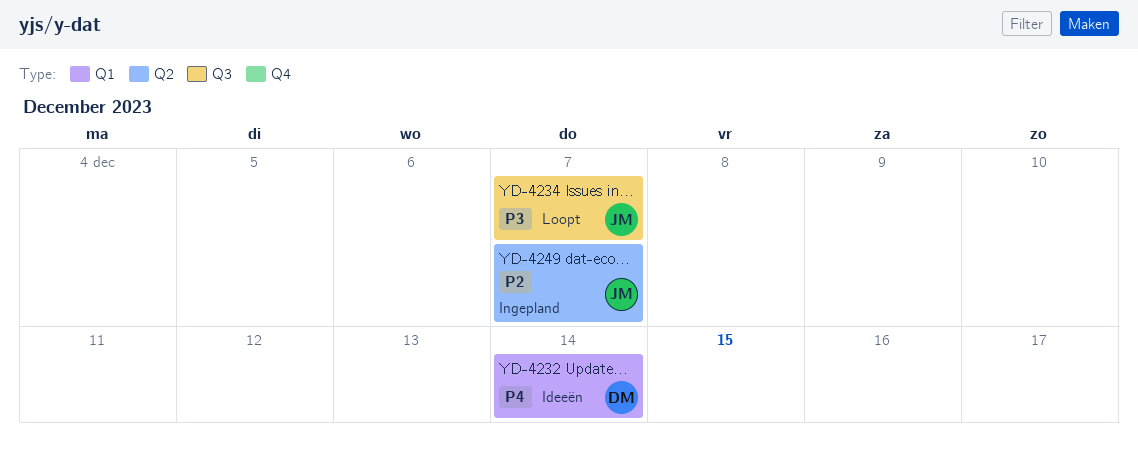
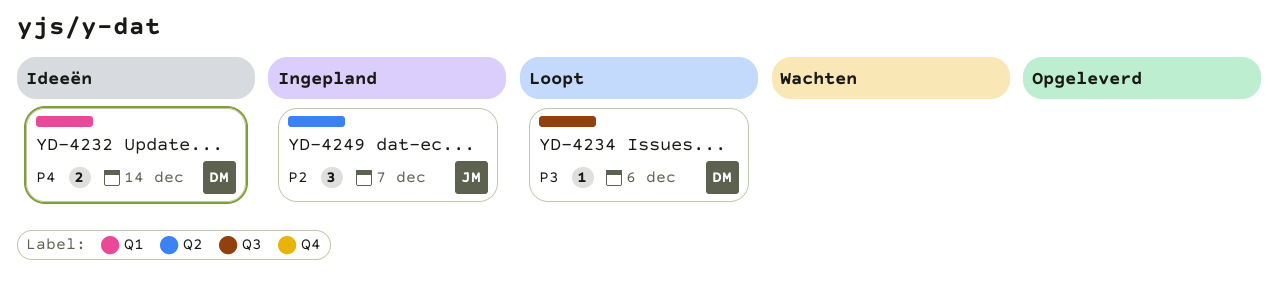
YD-4234, owner: JM -> DM
YD-4234, due: Dec 7 -> Dec 6

